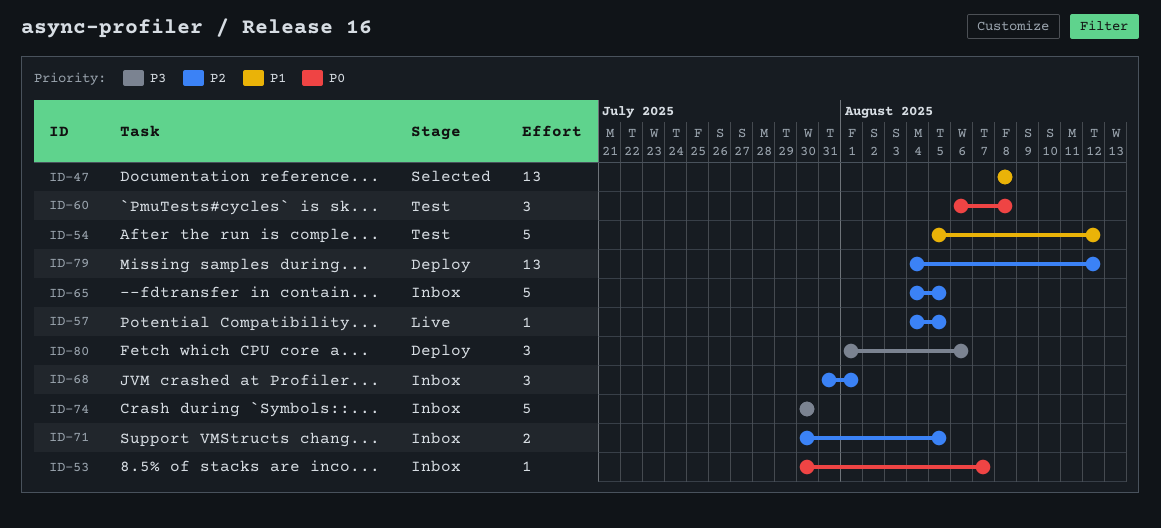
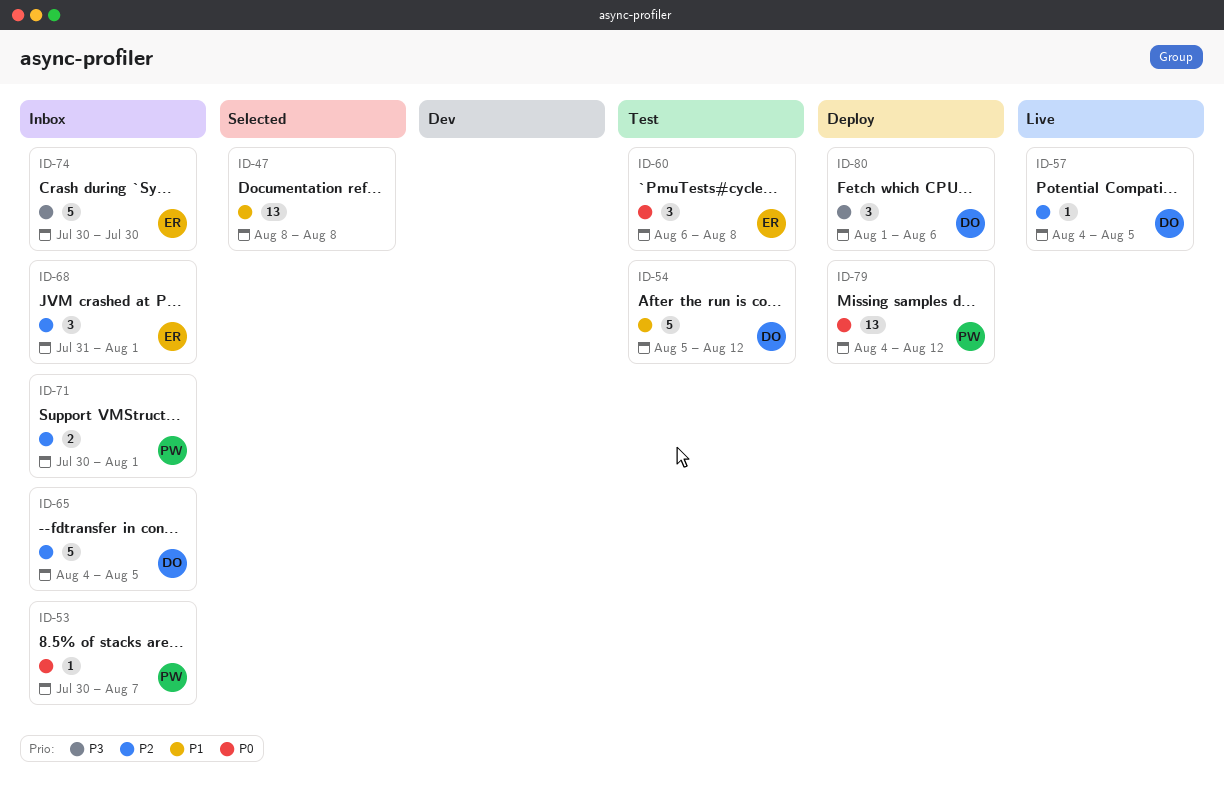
ID-71, due: Aug 5 -> Aug 1
ID-79, priority: P2 -> P0

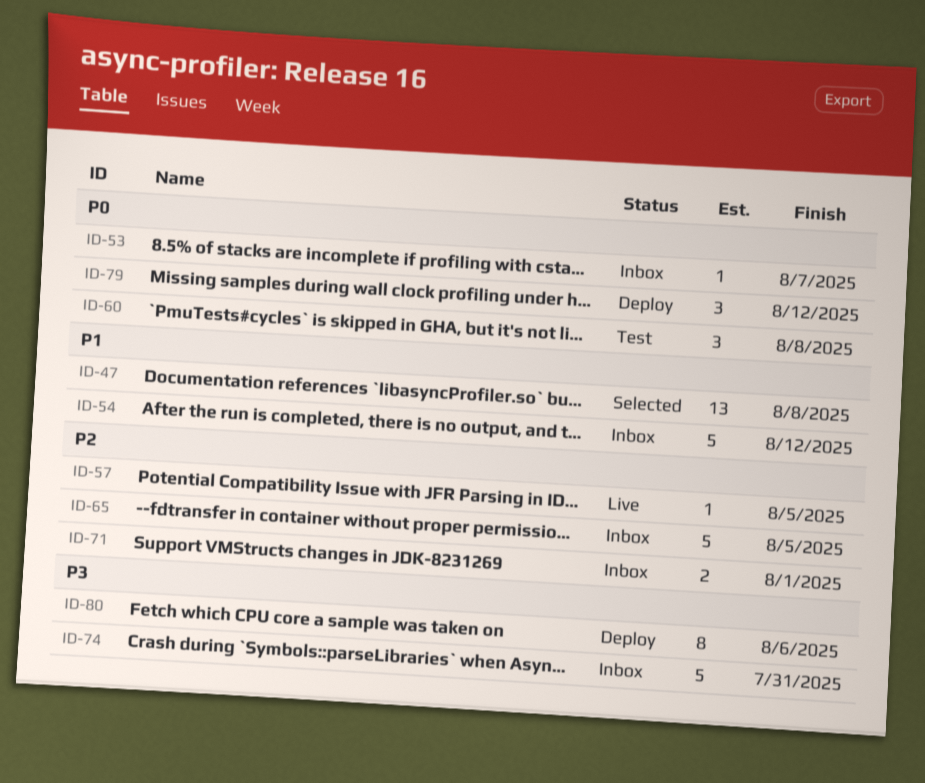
ID-54, status: Test -> Inbox
ID-68: present -> none
ID-74, due: Jul 30 -> Jul 31
ID-79, estimate: 13 -> 3
ID-80, estimate: 3 -> 8

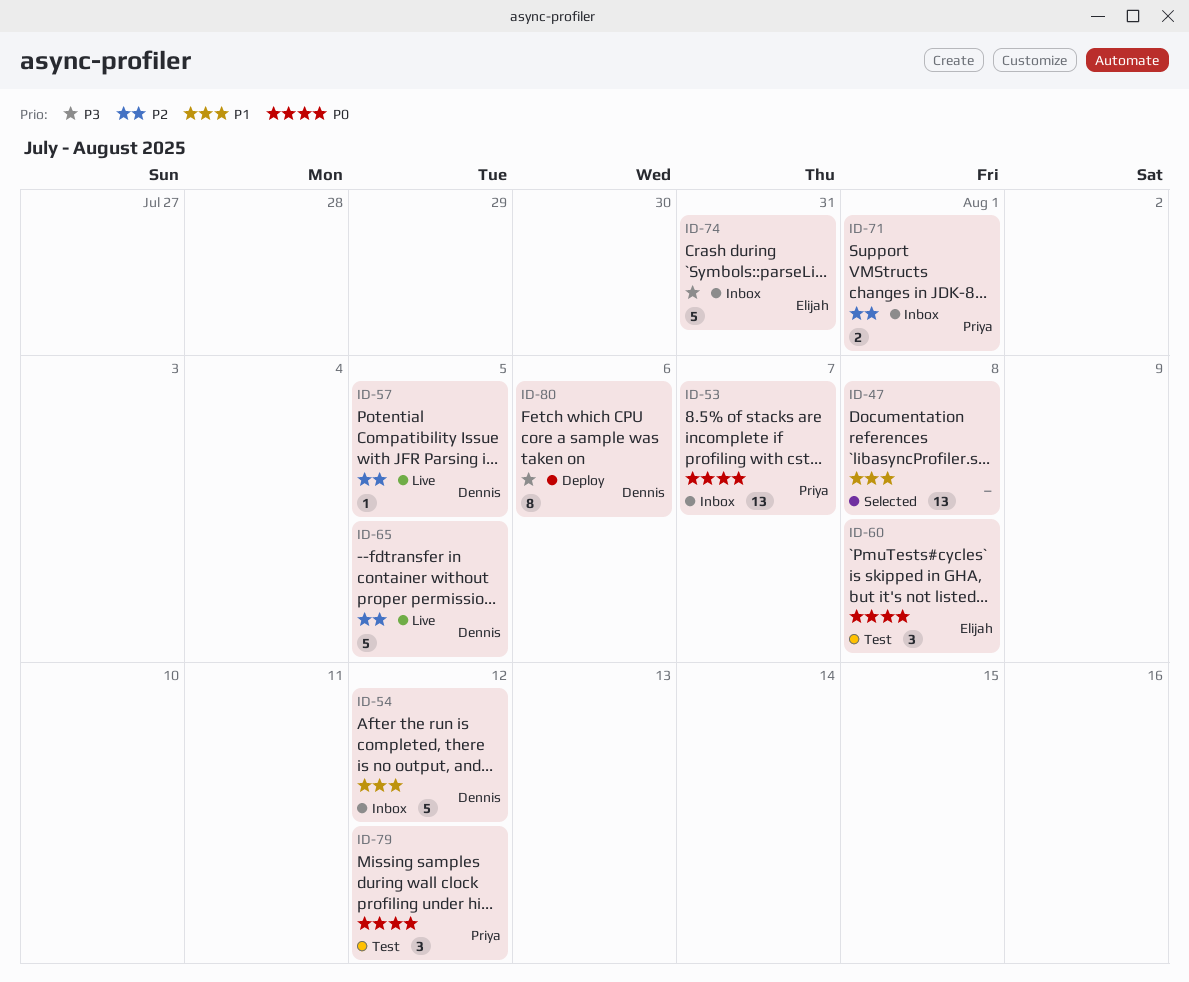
ID-53, estimate: 1 -> 13
ID-65, status: Inbox -> Live
ID-79, status: Deploy -> Test

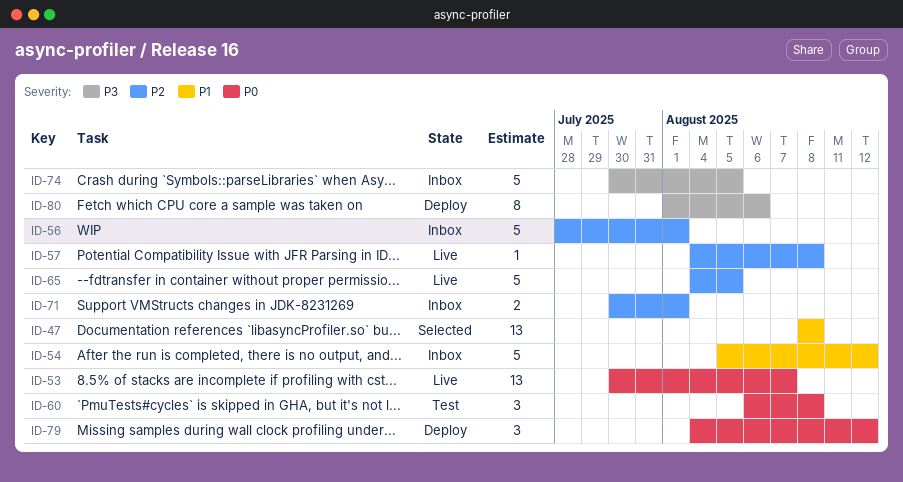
ID-53, status: Inbox -> Live
ID-56: none -> present
ID-57, due: Aug 5 -> Aug 8
ID-74, due: Jul 31 -> Aug 5
ID-79, status: Test -> Deploy

